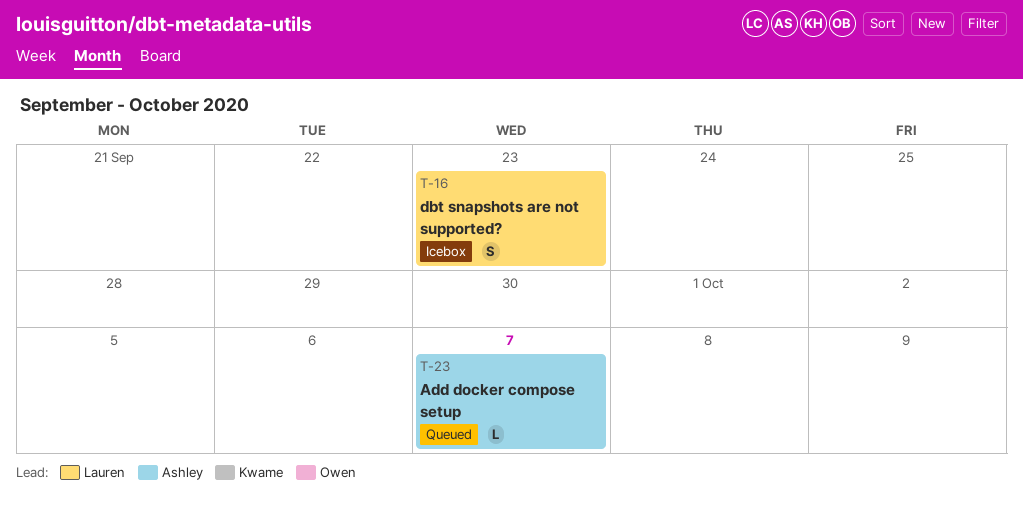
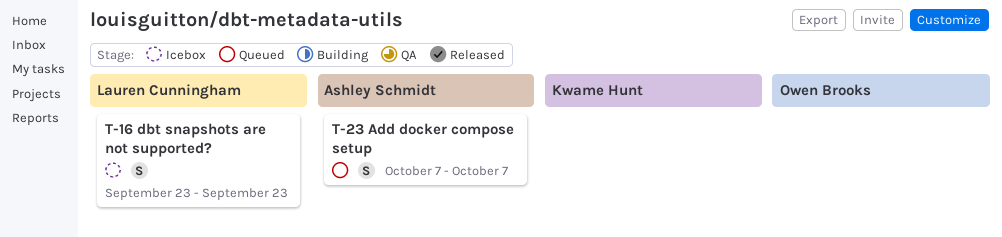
T-23, estimate: L -> S

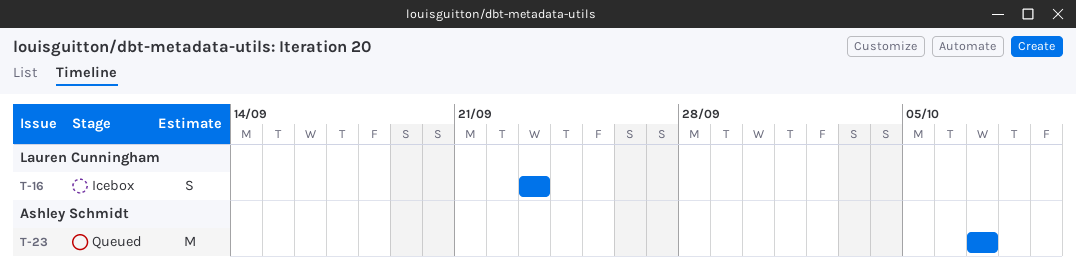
T-23, estimate: S -> M

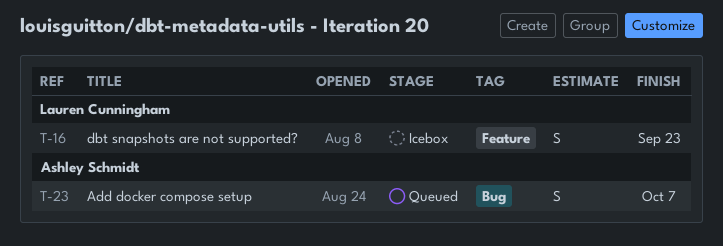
T-23, estimate: M -> S

